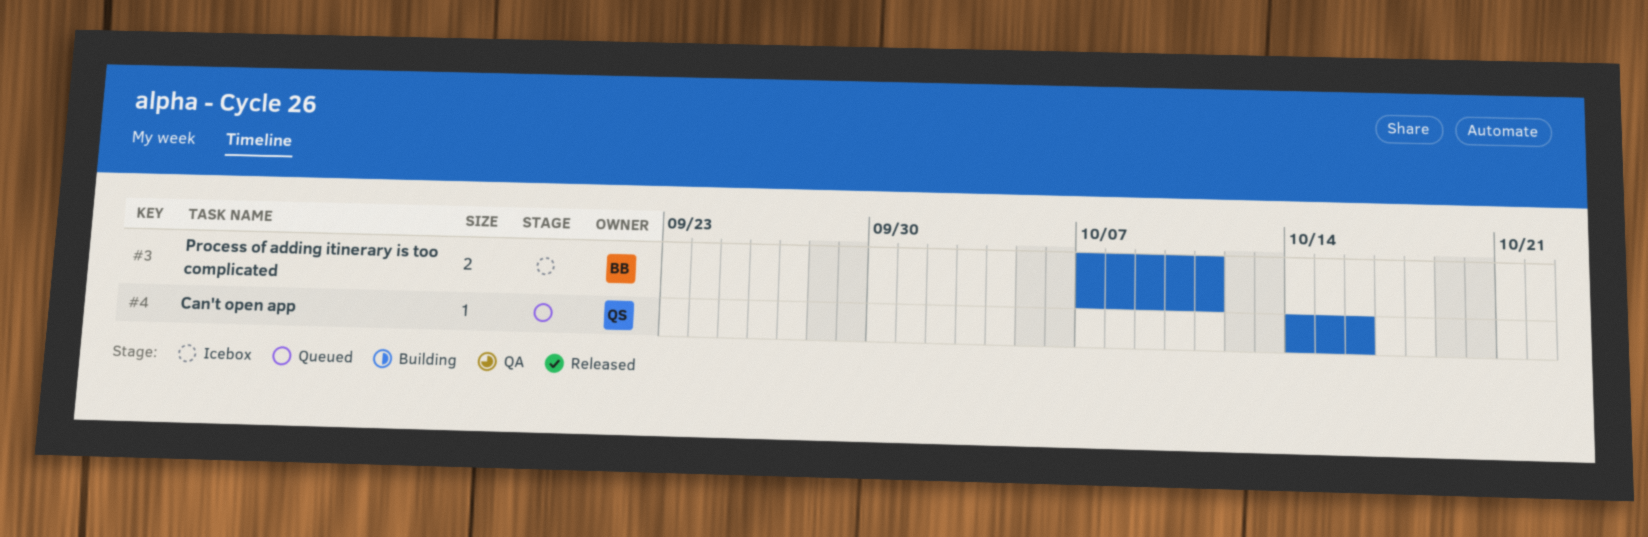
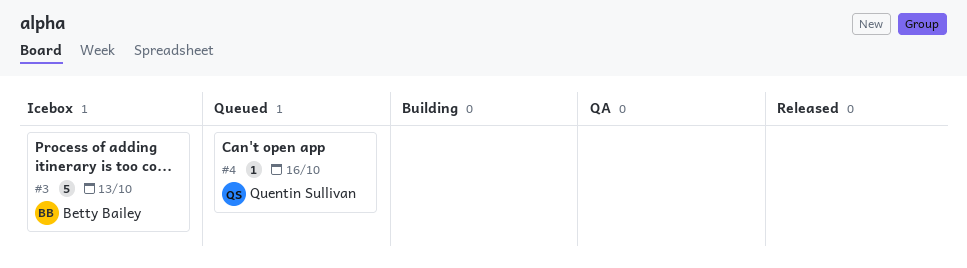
#3, estimate: 2 -> 5
#3, due: Oct 11 -> Oct 13

